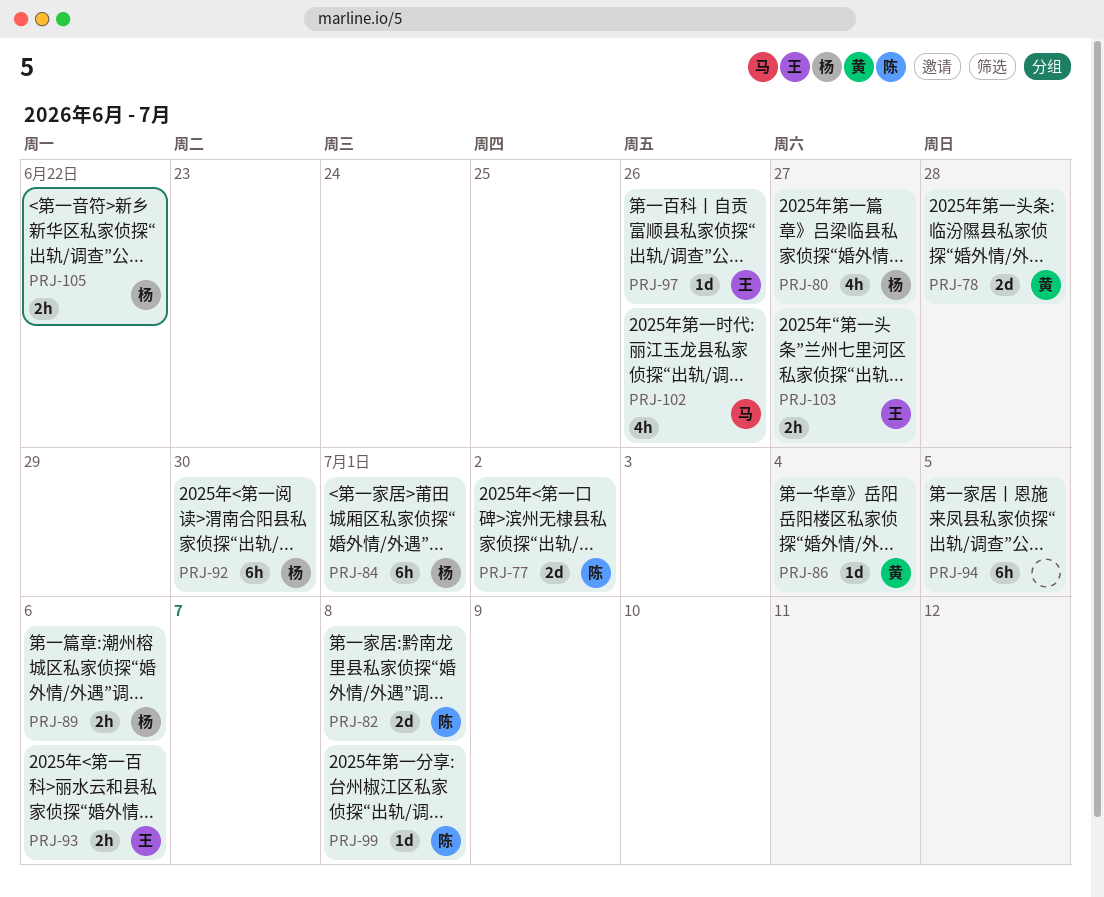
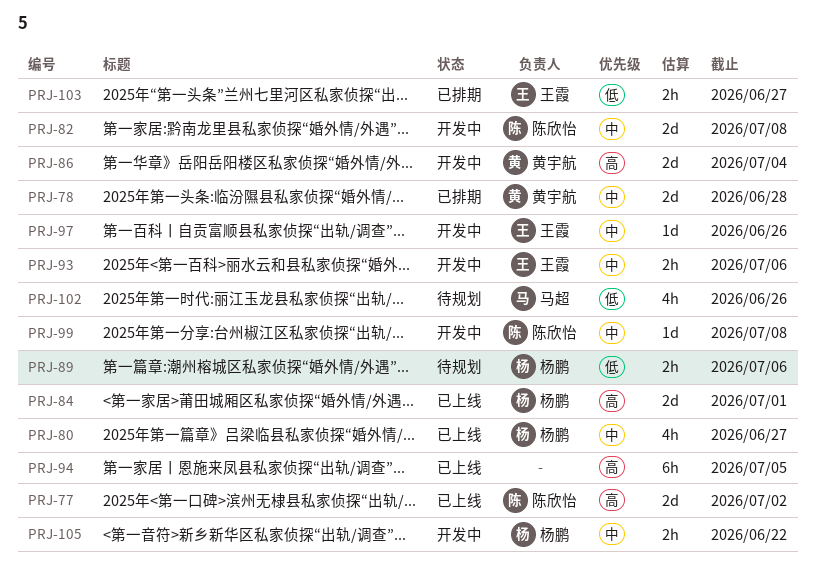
PRJ-84, estimate: 6h -> 2d
PRJ-86, estimate: 1d -> 2d
PRJ-92: present -> none

